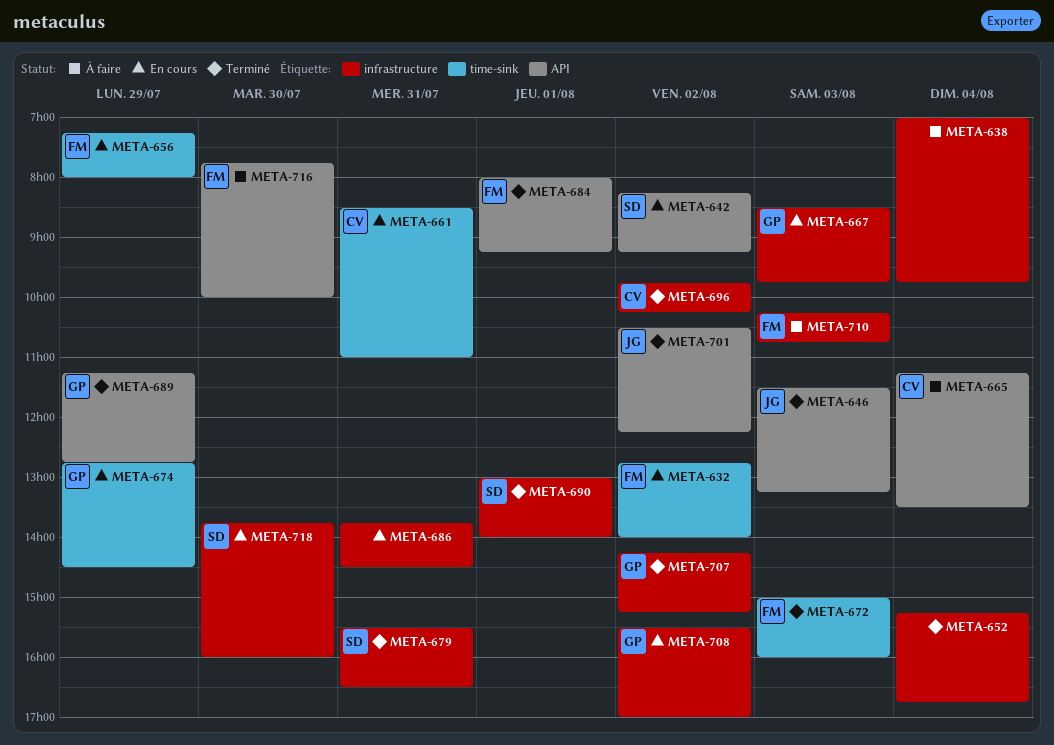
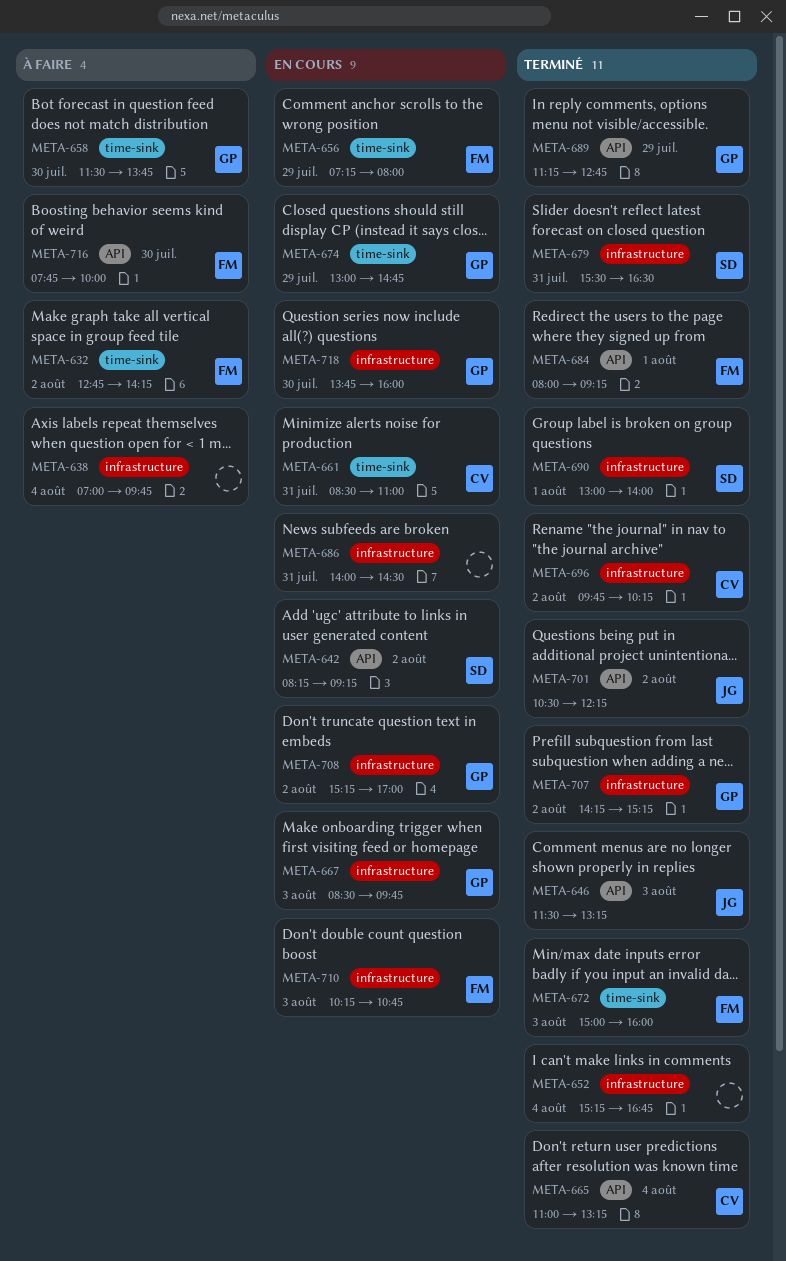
META-632, status: En cours -> À faire
META-632, ends: 14:00 -> 14:15
META-658: none -> present
META-665, status: À faire -> Terminé
META-665, begins: 11:15 -> 11:00
META-665, ends: 13:30 -> 13:15
META-674, begins: 12:45 -> 13:00
META-674, ends: 14:30 -> 14:45
META-686, begins: 13:45 -> 14:00
META-708, begins: 15:30 -> 15:15
META-710, status: À faire -> En cours
META-718, owner: SD -> GP

